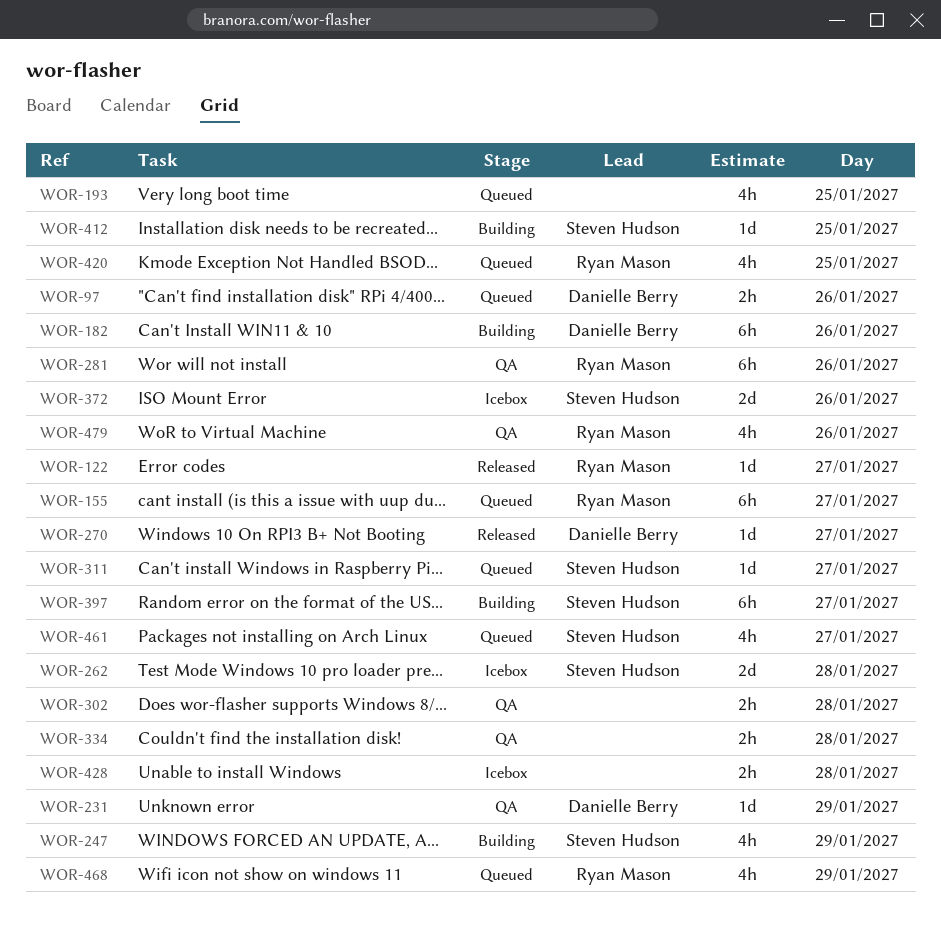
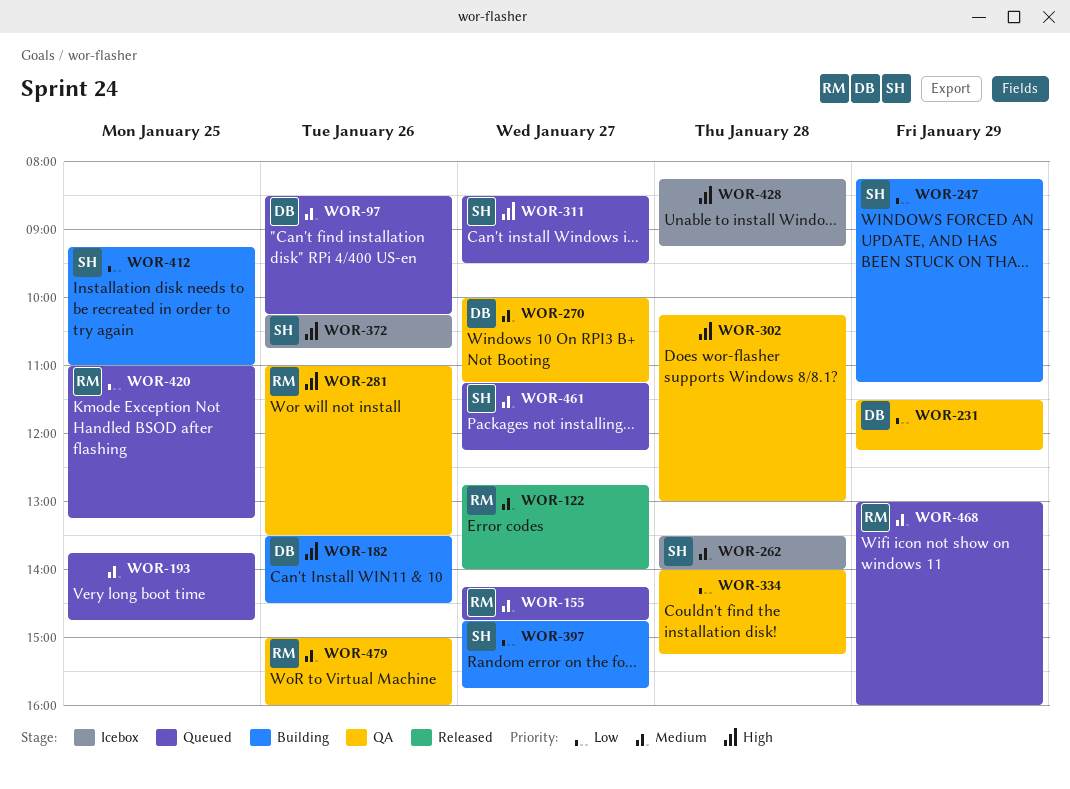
WOR-270, status: Released -> QA

